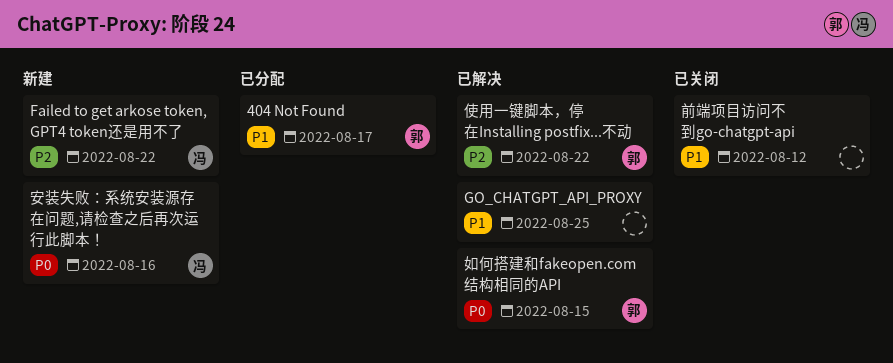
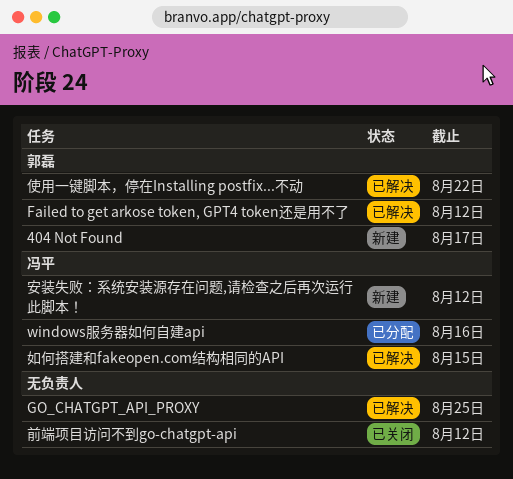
404 Not Found, status: 已分配 -> 新建
Failed to get arkose token, GPT4 token还是用不了, status: 新建 -> 已解决
Failed to get arkose token, GPT4 token还是用不了, owner: 冯平 -> 郭磊
Failed to get arkose token, GPT4 token还是用不了, due: Aug 22 -> Aug 12
windows服务器如何自建api: none -> present
如何搭建和fakeopen.com结构相同的API, owner: 郭磊 -> 冯平
安装失败：系统安装源存在问题,请检查之后再次运行此脚本！, due: Aug 16 -> Aug 12

